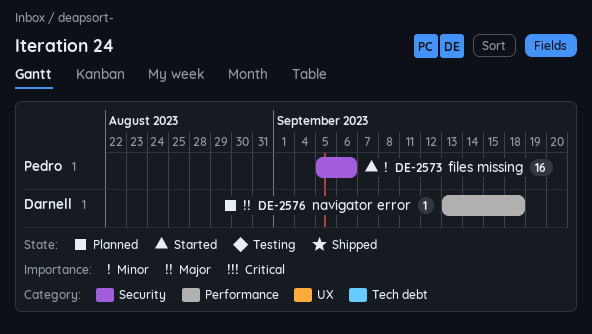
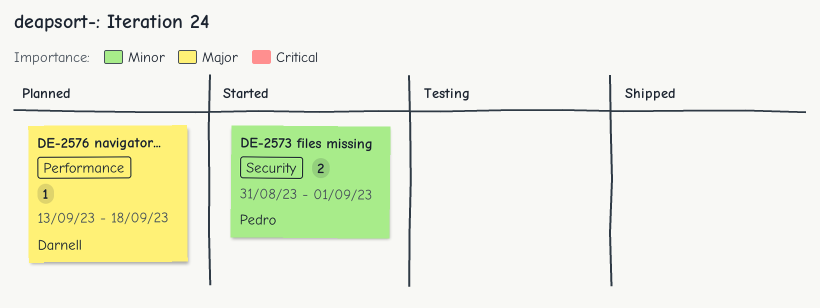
DE-2573, estimate: 16 -> 2
DE-2573, start: Sep 5 -> Aug 31
DE-2573, due: Sep 6 -> Sep 1

